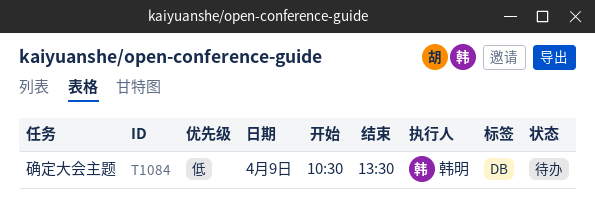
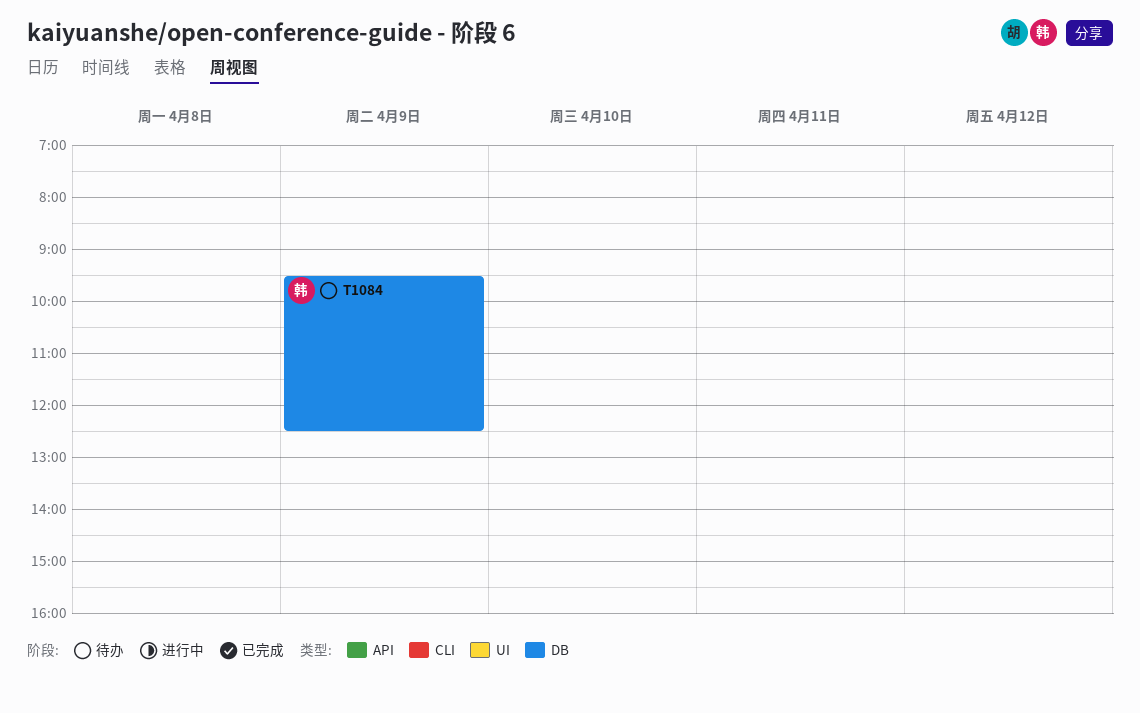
T1084, begins: 10:30 -> 09:30
T1084, ends: 13:30 -> 12:30

